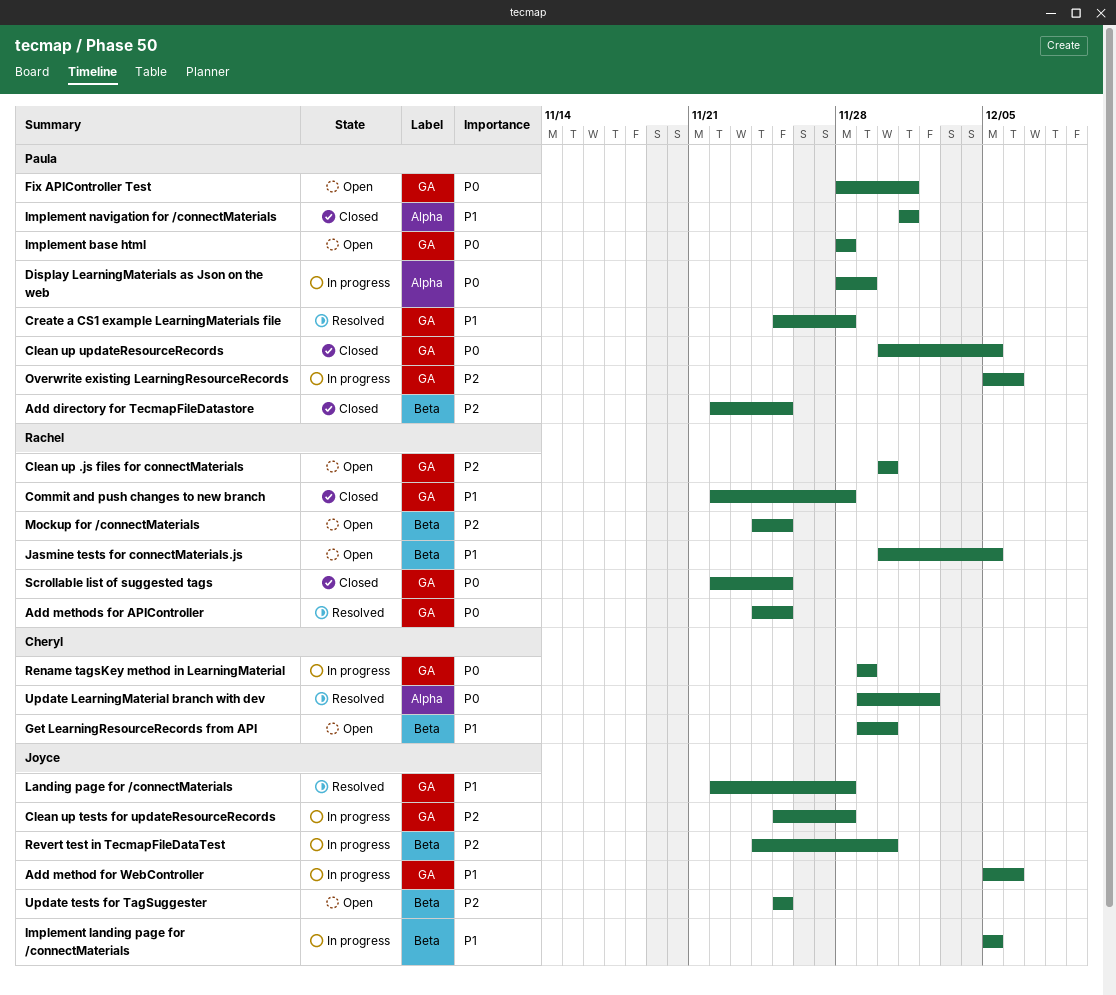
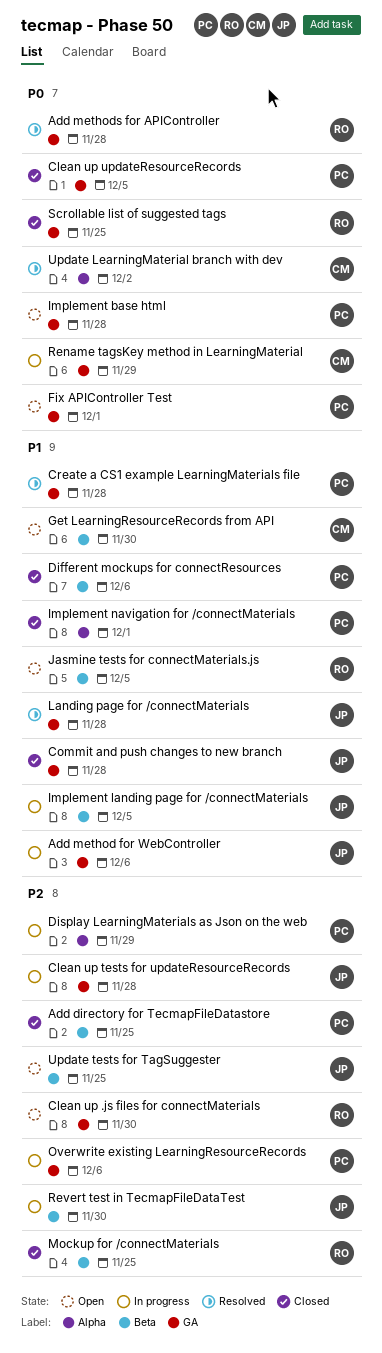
Add methods for APIController, due: Nov 25 -> Nov 28
Commit and push changes to new branch, owner: Rachel -> Joyce
Different mockups for connectResources: none -> present
Display LearningMaterials as Json on the web, priority: P0 -> P2
Mockup for /connectMaterials, status: Open -> Closed

